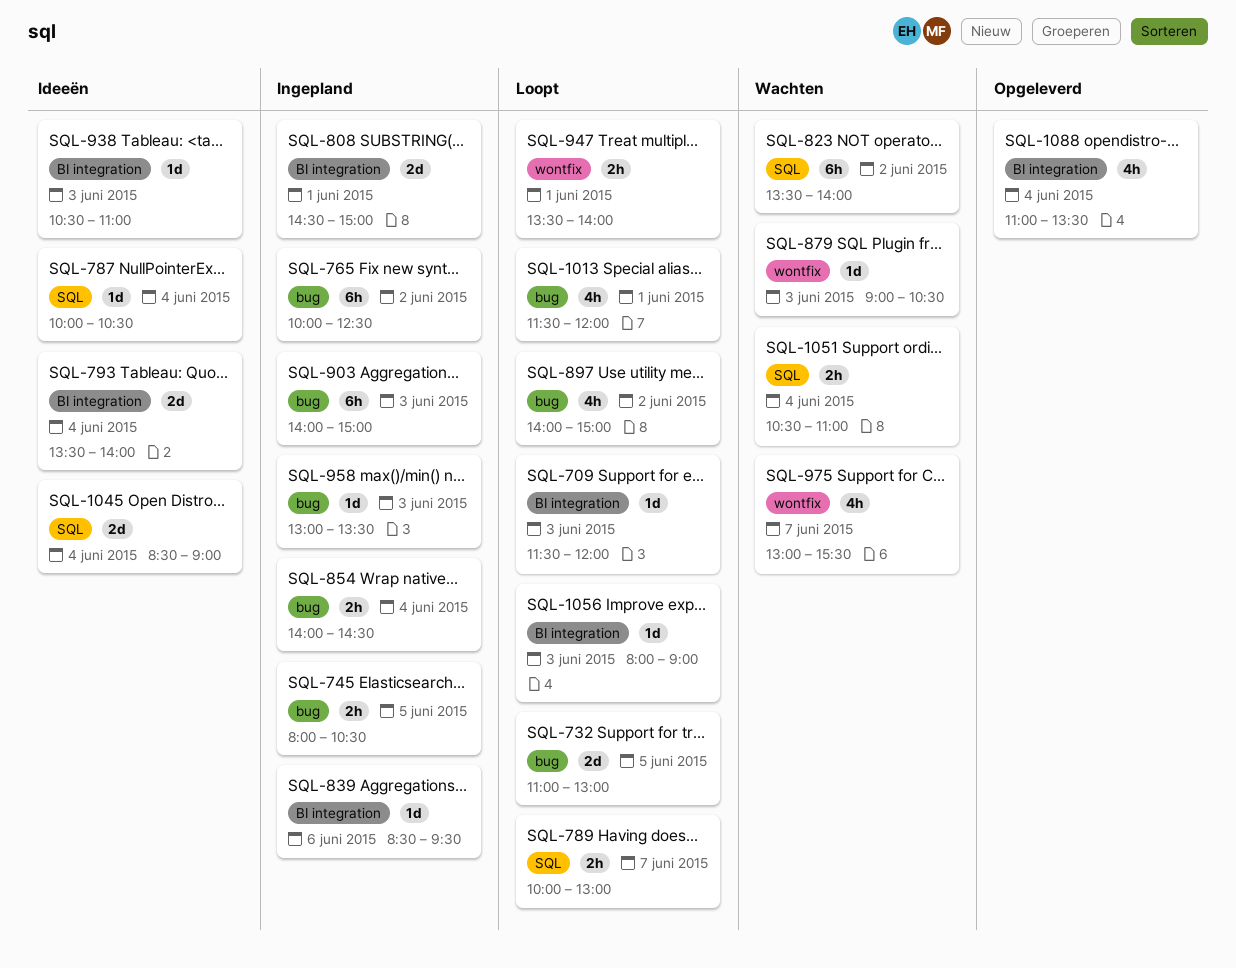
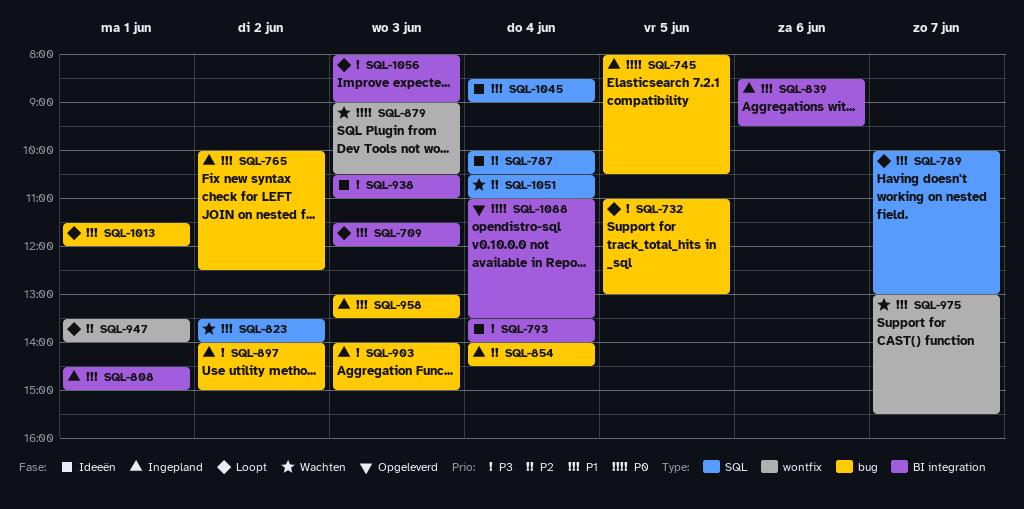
SQL-897, status: Loopt -> Ingepland

